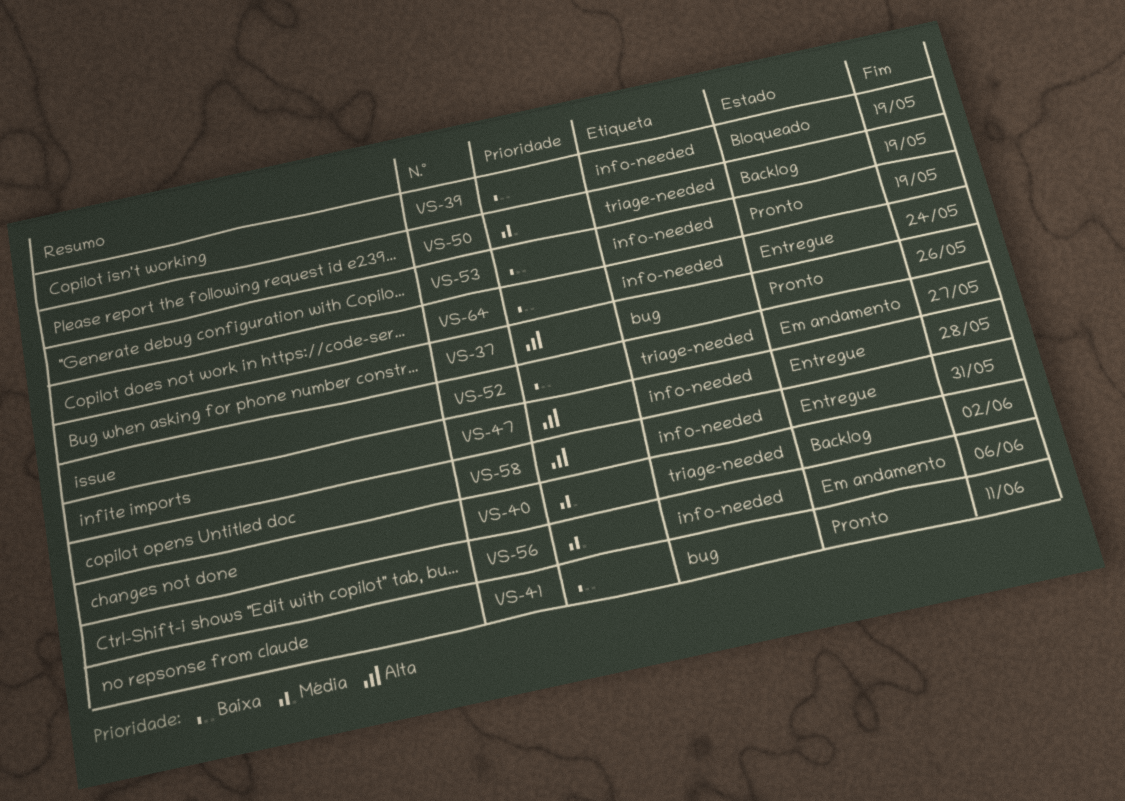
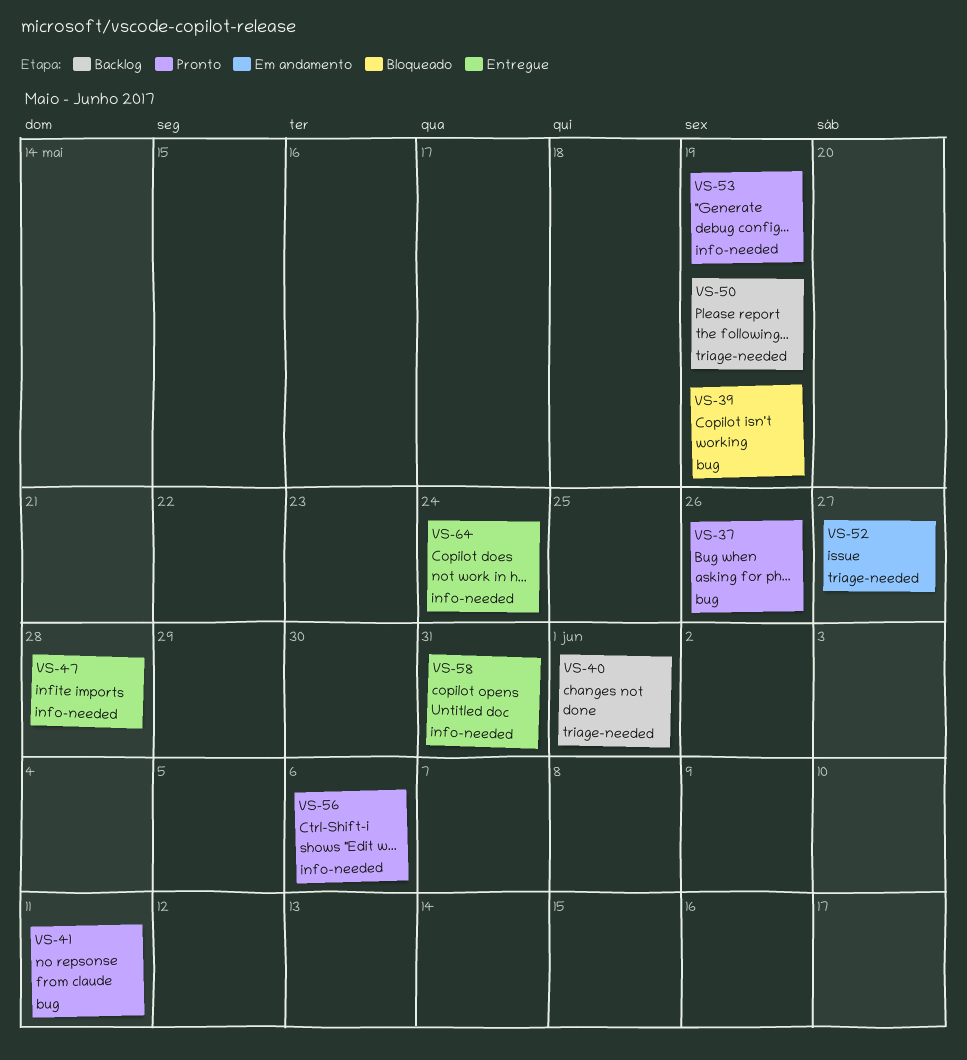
VS-39, label: info-needed -> bug
VS-40, due: Jun 2 -> Jun 1
VS-56, status: Em andamento -> Pronto

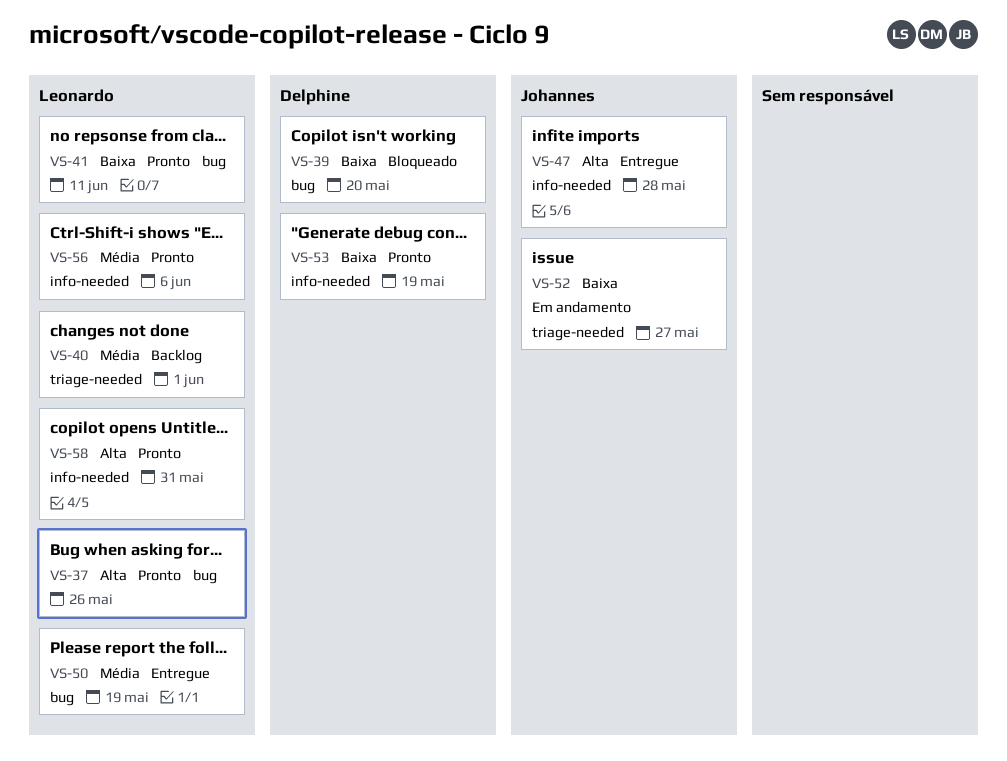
VS-39, due: May 19 -> May 20
VS-50, status: Backlog -> Entregue
VS-50, label: triage-needed -> bug
VS-58, status: Entregue -> Pronto
VS-64: present -> none

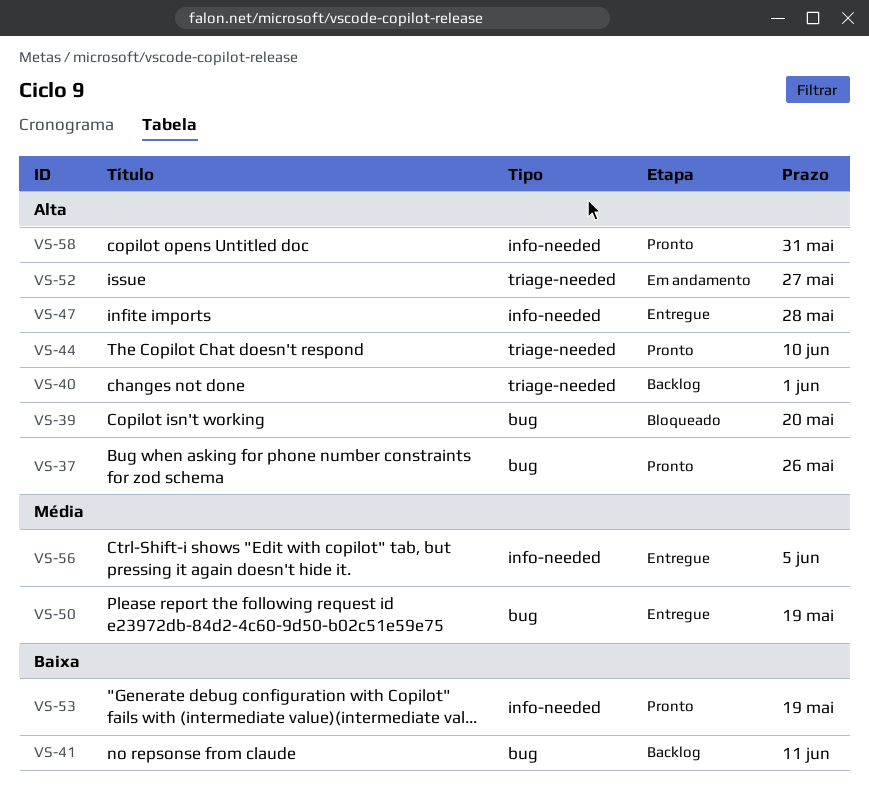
VS-39, priority: Baixa -> Alta
VS-40, priority: Média -> Alta
VS-41, status: Pronto -> Backlog
VS-44: none -> present
VS-52, priority: Baixa -> Alta
VS-56, status: Pronto -> Entregue
VS-56, due: Jun 6 -> Jun 5

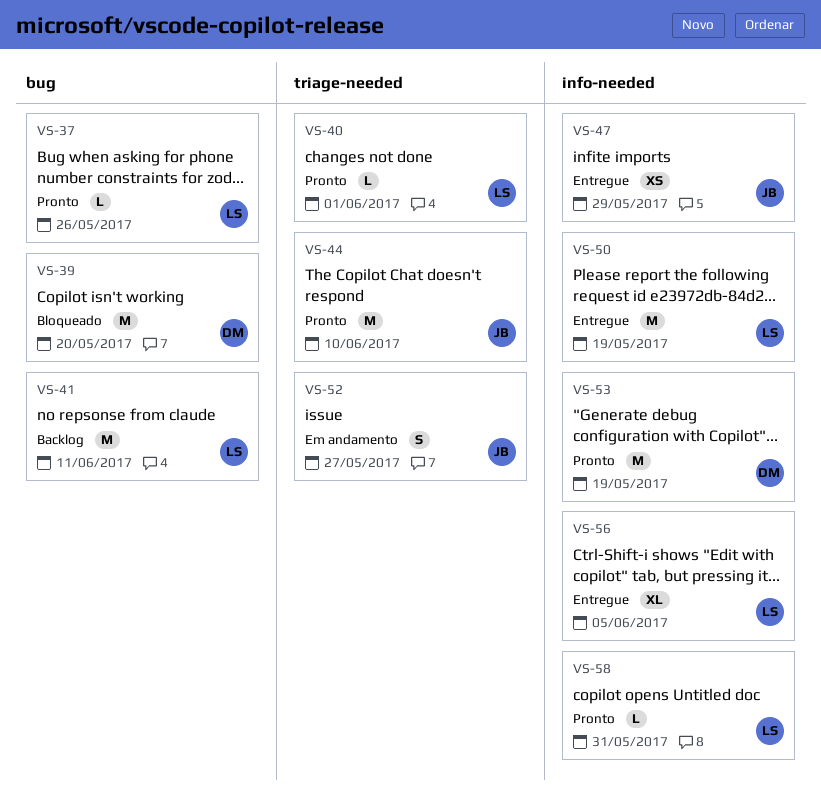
VS-40, status: Backlog -> Pronto
VS-47, due: May 28 -> May 29
VS-50, label: bug -> info-needed

